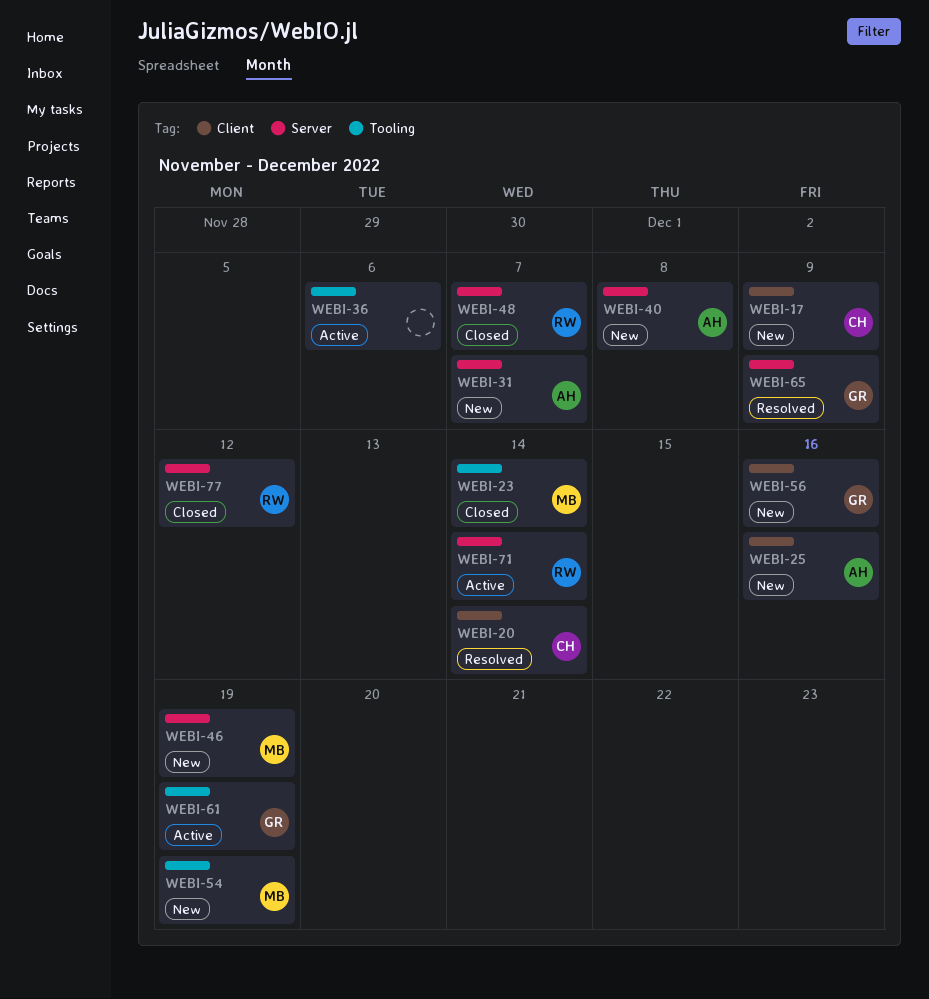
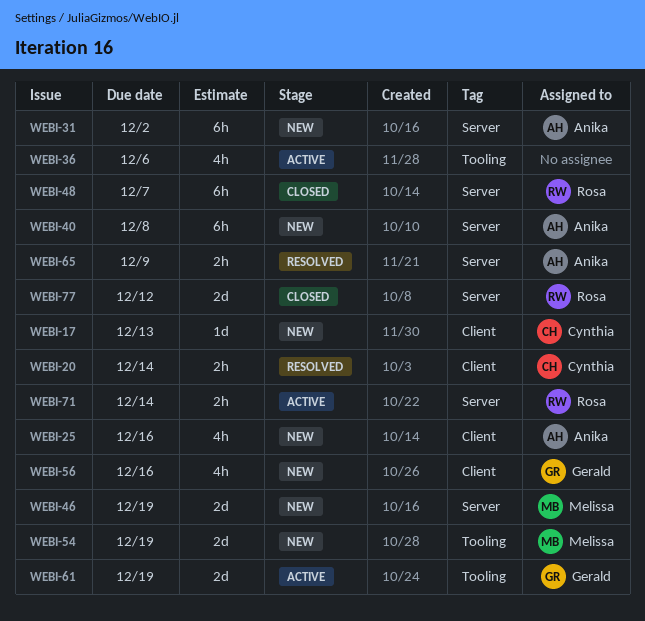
WEBI-17, due: Dec 9 -> Dec 13
WEBI-23: present -> none
WEBI-31, due: Dec 7 -> Dec 2
WEBI-65, owner: Gerald -> Anika

